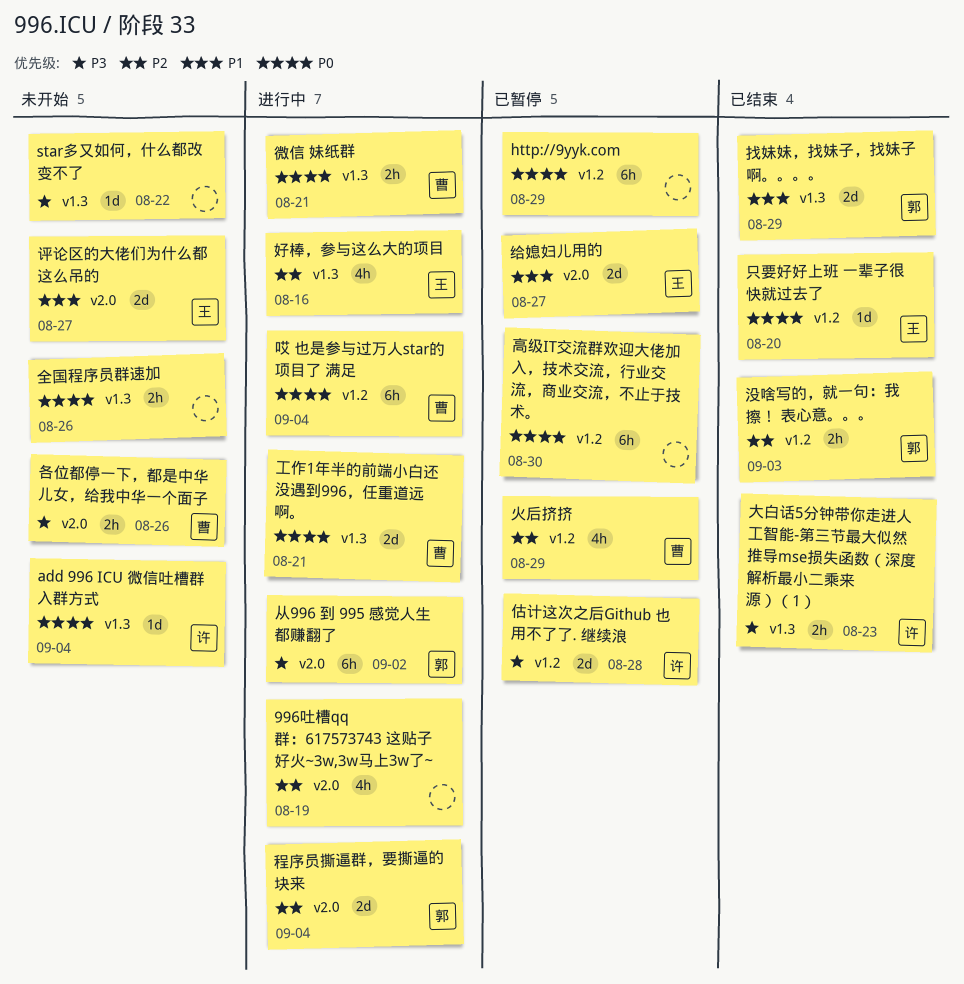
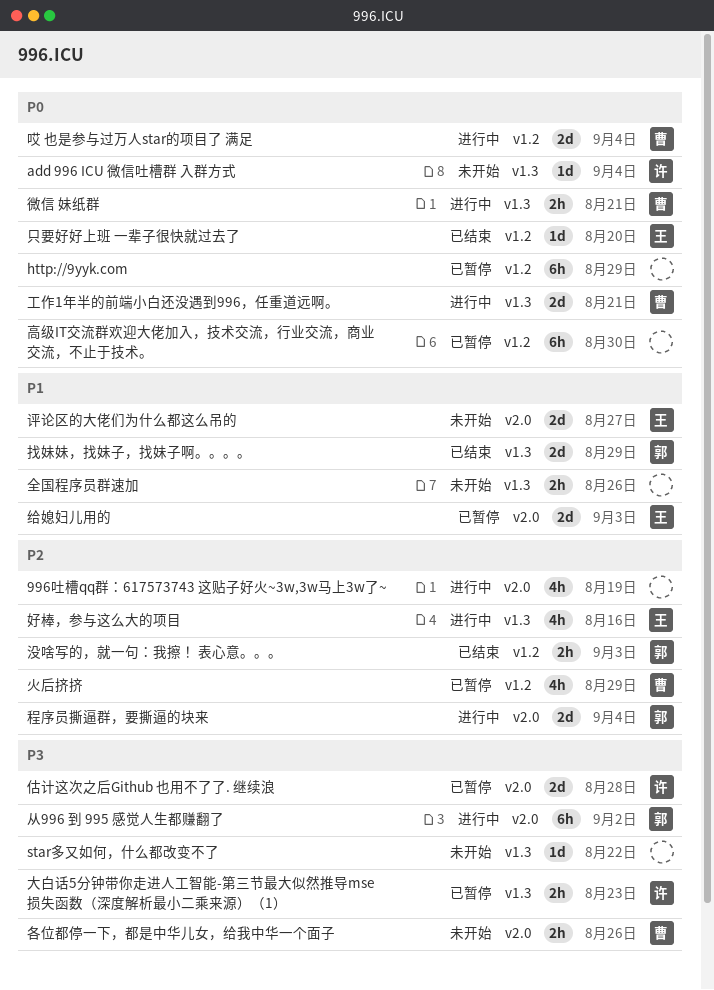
估计这次之后Github 也用不了了. 继续浪, label: v1.2 -> v2.0
全国程序员群速加, priority: P0 -> P1
哎 也是参与过万人star的项目了 满足, estimate: 6h -> 2d
大白话5分钟带你走进人工智能-第三节最大似然推导mse损失函数（深度解析最小二乘来源）（1）, status: 已结束 -> 已暂停
给媳妇儿用的, due: Aug 27 -> Sep 3

